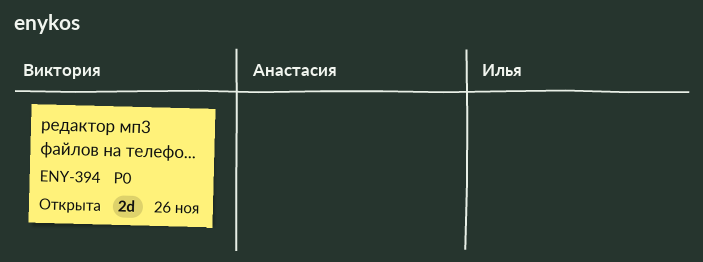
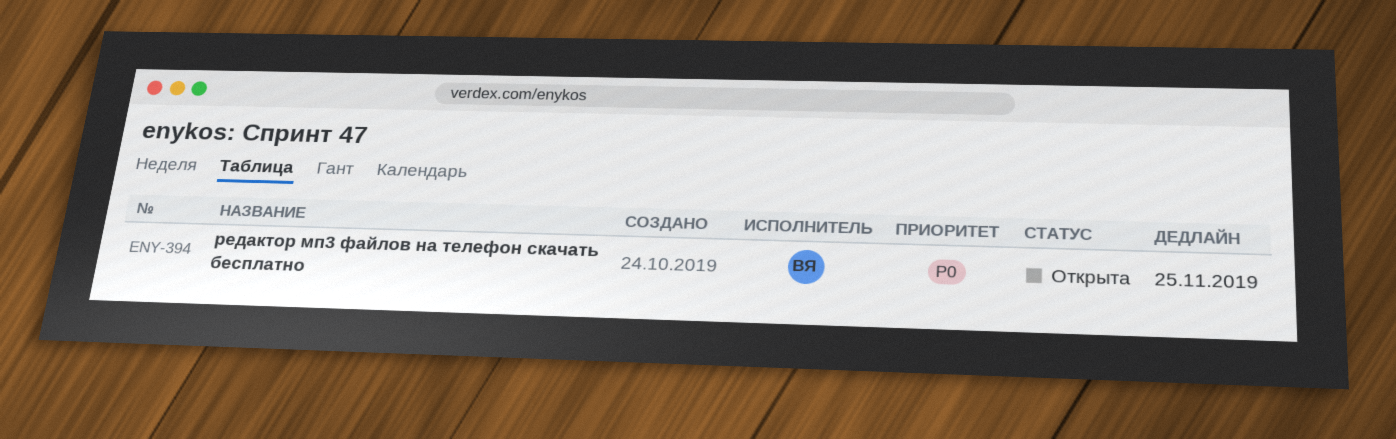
ENY-394, due: Nov 26 -> Nov 25

